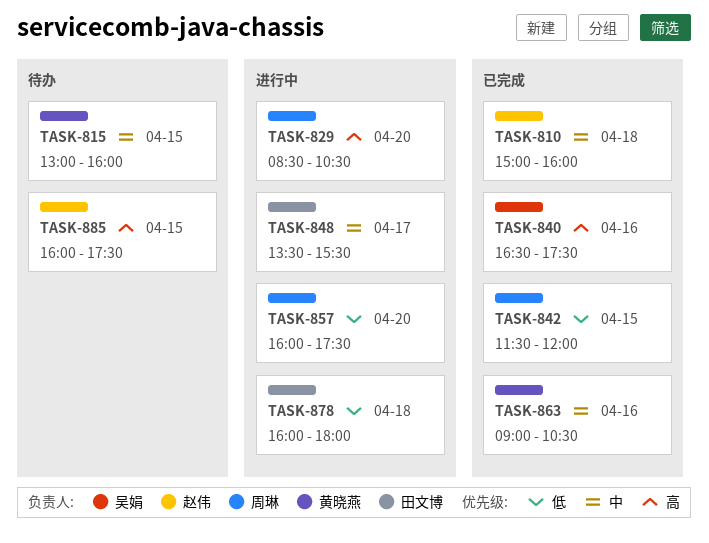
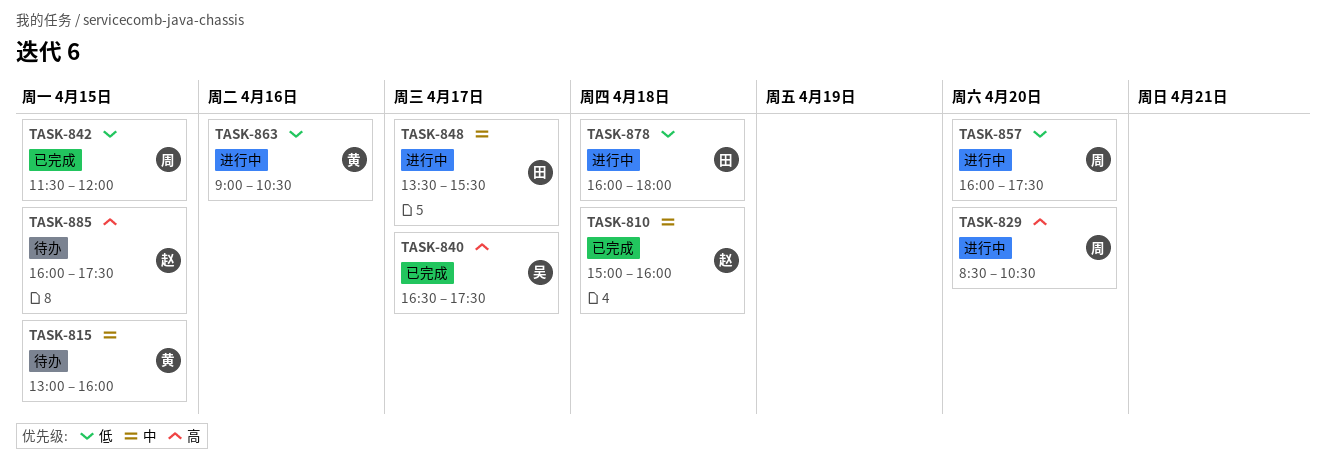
TASK-840, day: Apr 16 -> Apr 17
TASK-863, status: 已完成 -> 进行中
TASK-863, priority: 中 -> 低

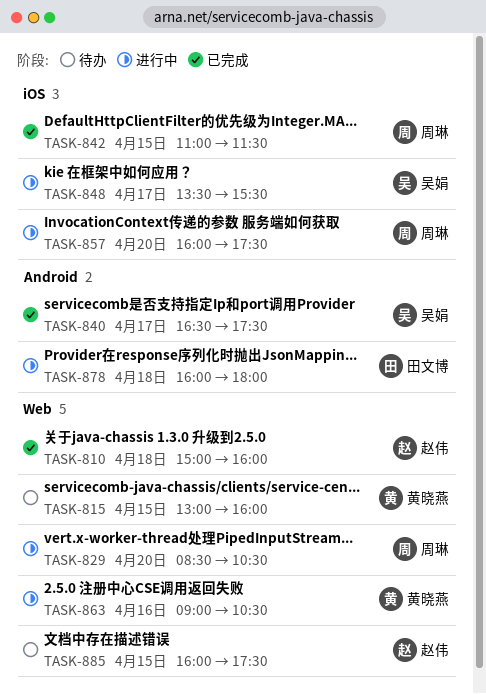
TASK-842, begins: 11:30 -> 11:00
TASK-842, ends: 12:00 -> 11:30
TASK-848, owner: 田文博 -> 吴娟

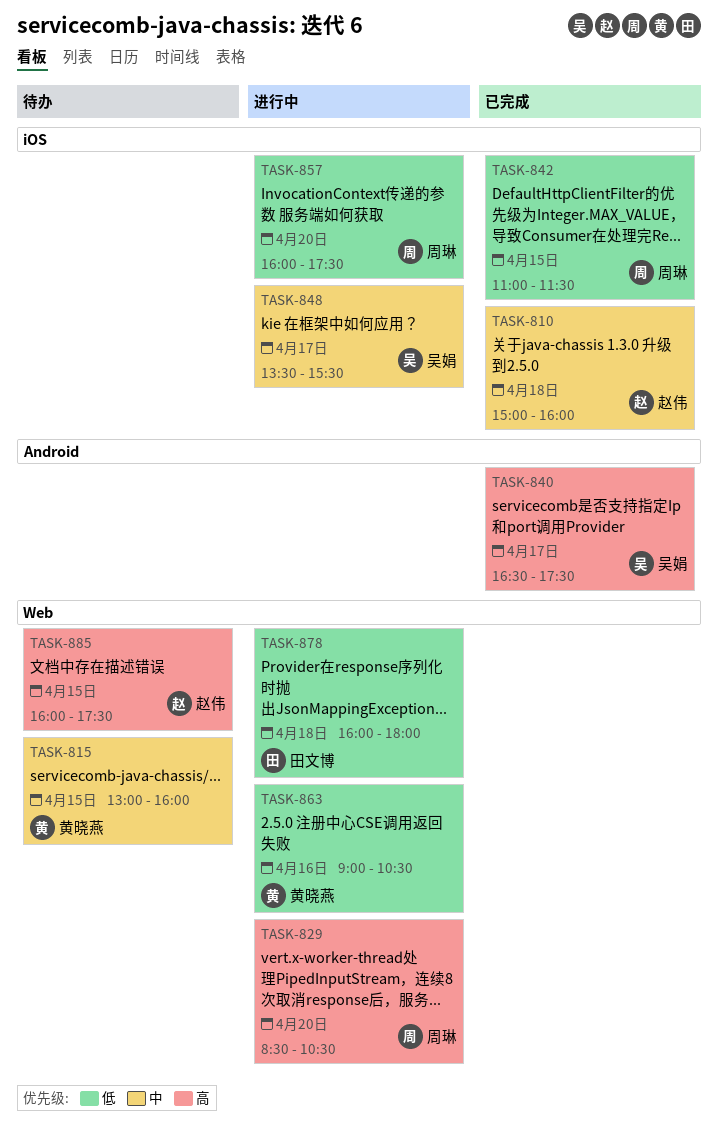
TASK-810, label: Web -> iOS
TASK-878, label: Android -> Web

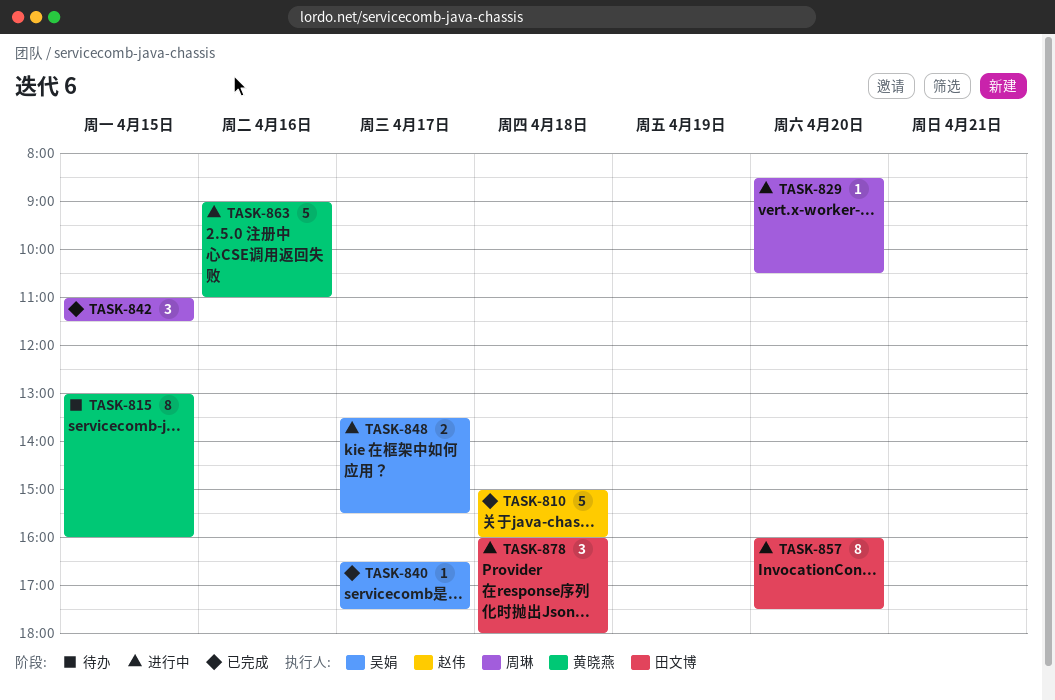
TASK-857, owner: 周琳 -> 田文博
TASK-863, ends: 10:30 -> 11:00
TASK-885: present -> none

